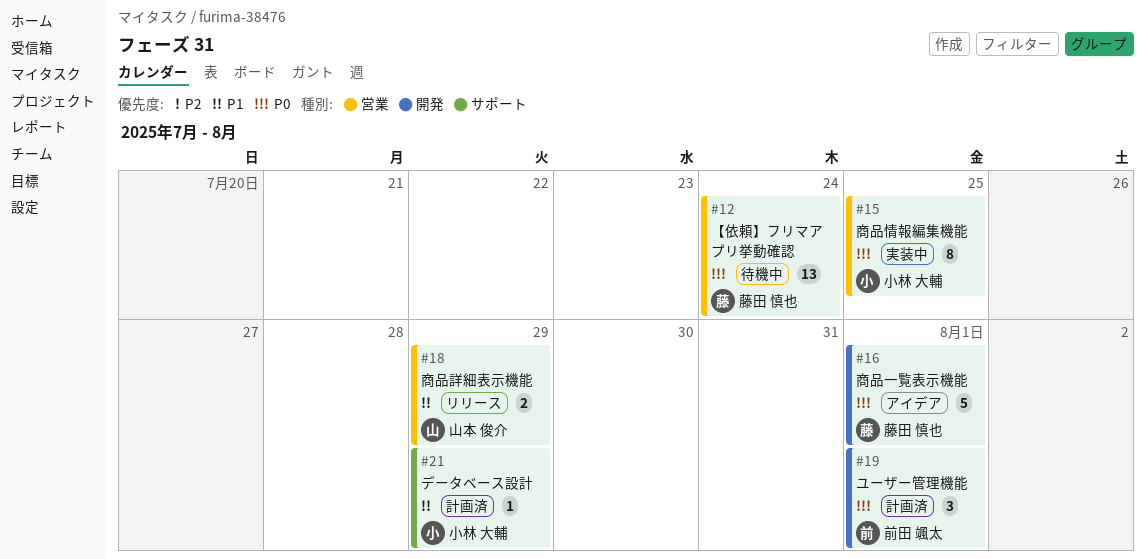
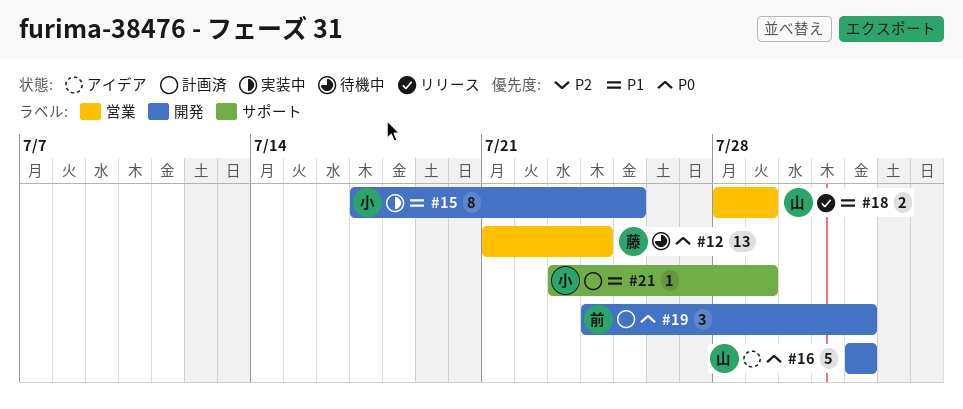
#15, priority: P0 -> P1
#15, label: 営業 -> 開発
#16, owner: 藤田 慎也 -> 山本 俊介

